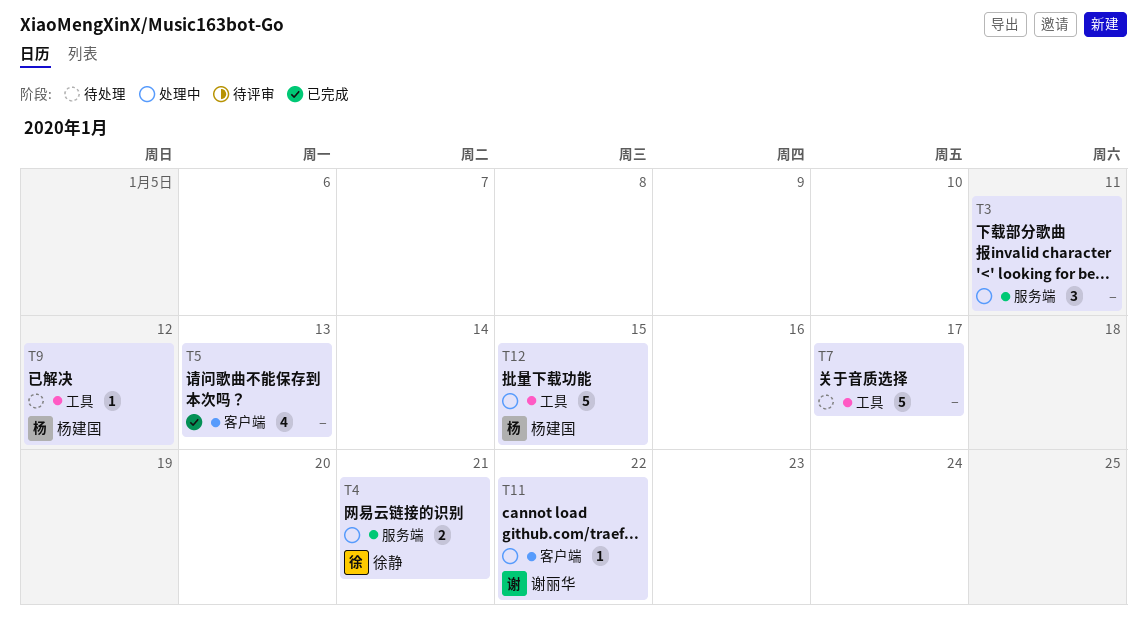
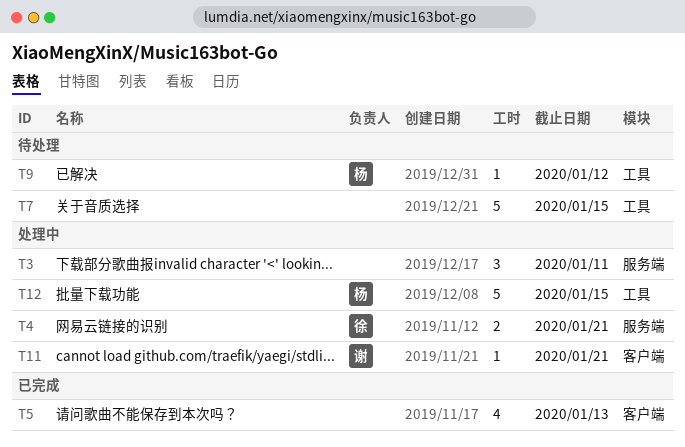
T7, due: Jan 17 -> Jan 15
T11, due: Jan 22 -> Jan 21

